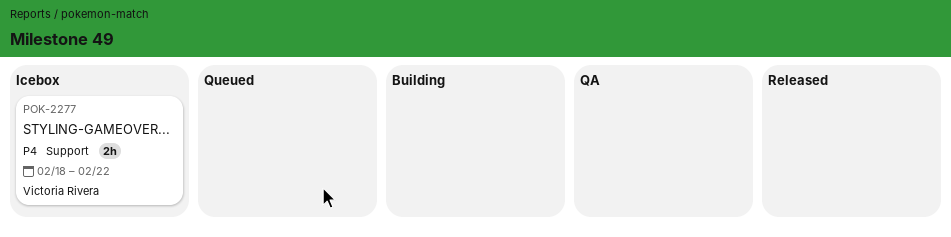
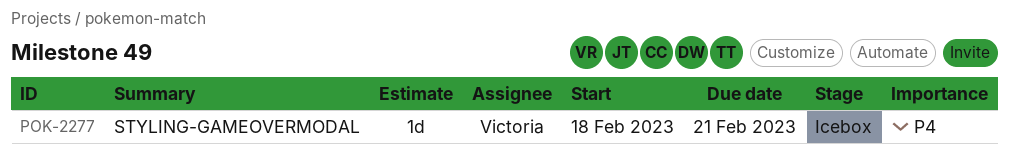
POK-2277, estimate: 2h -> 1d
POK-2277, due: Feb 22 -> Feb 21

